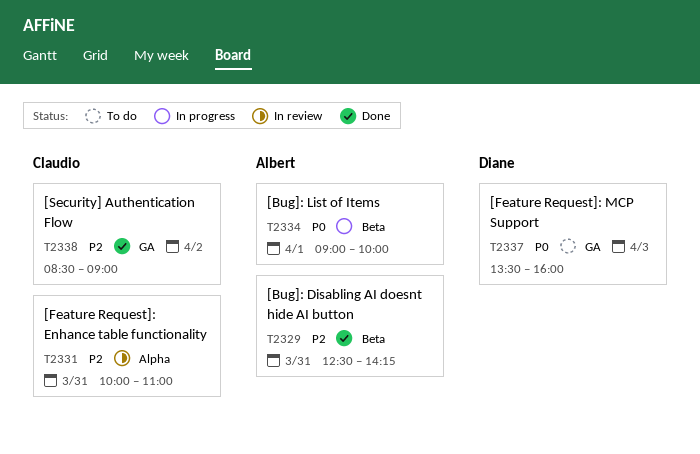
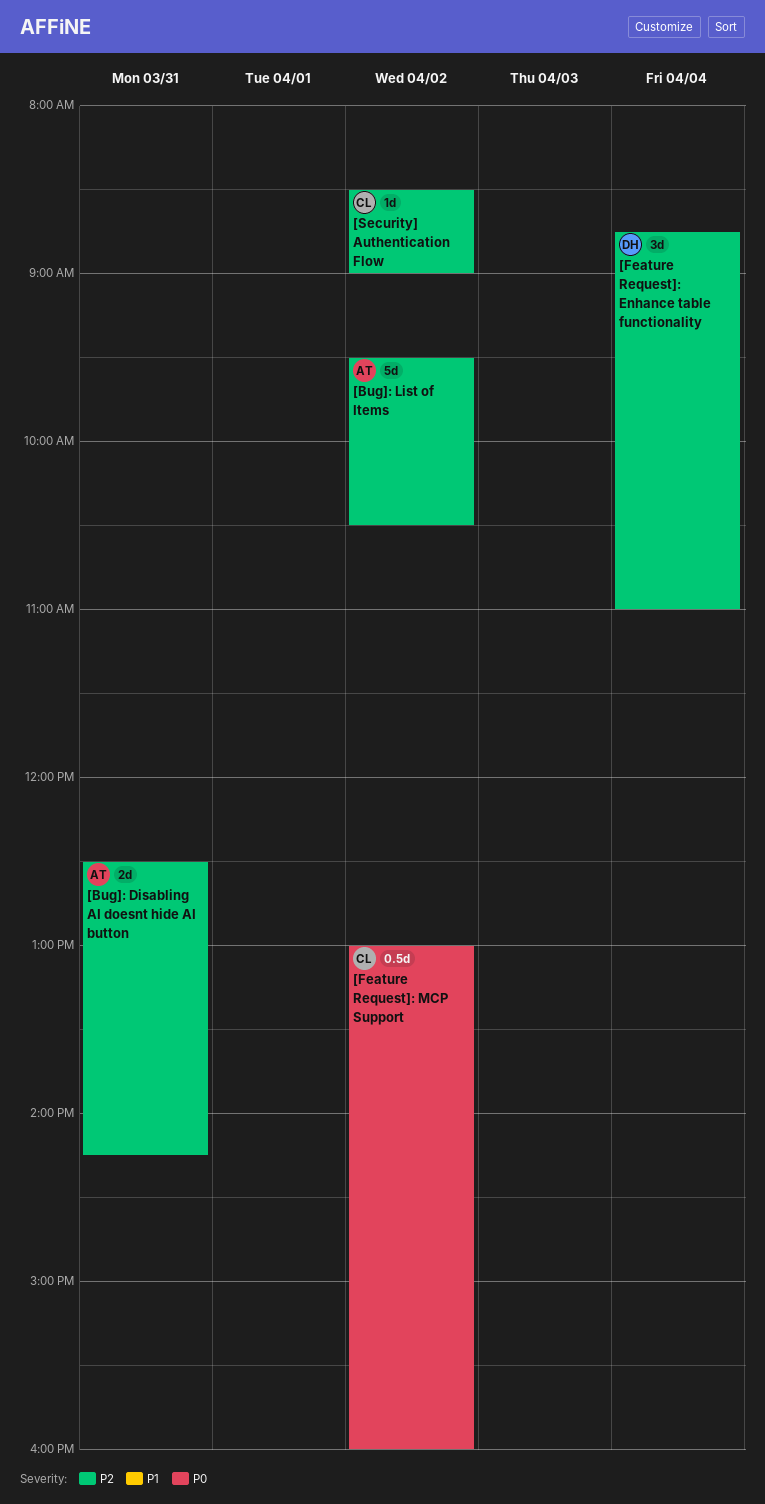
[Bug]: List of Items, priority: P0 -> P2
[Bug]: List of Items, day: Apr 1 -> Apr 2
[Bug]: List of Items, begins: 09:00 -> 09:30
[Bug]: List of Items, ends: 10:00 -> 10:30
[Feature Request]: Enhance table functionality, owner: Claudio -> Diane
[Feature Request]: Enhance table functionality, day: Mar 31 -> Apr 4
[Feature Request]: Enhance table functionality, begins: 10:00 -> 08:45
[Feature Request]: MCP Support, owner: Diane -> Claudio
[Feature Request]: MCP Support, day: Apr 3 -> Apr 2
[Feature Request]: MCP Support, begins: 13:30 -> 13:00

